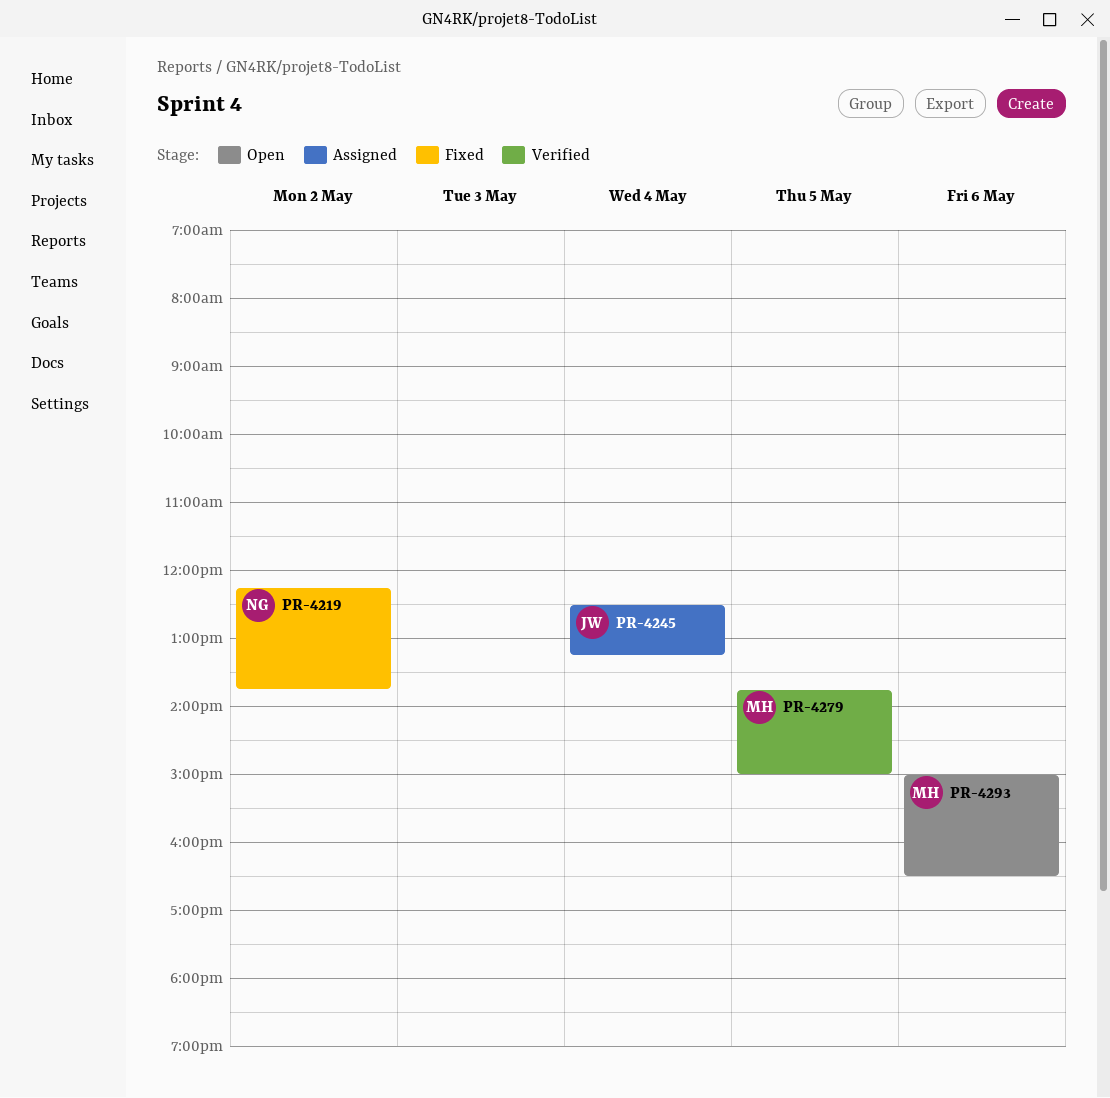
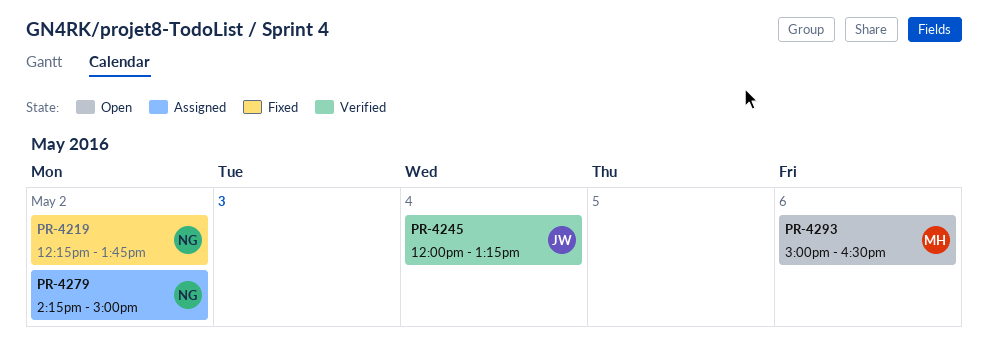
PR-4245, status: Assigned -> Verified
PR-4245, begins: 12:30 -> 12:00
PR-4279, status: Verified -> Assigned
PR-4279, owner: MH -> NG
PR-4279, day: May 5 -> May 2
PR-4279, begins: 13:45 -> 14:15

